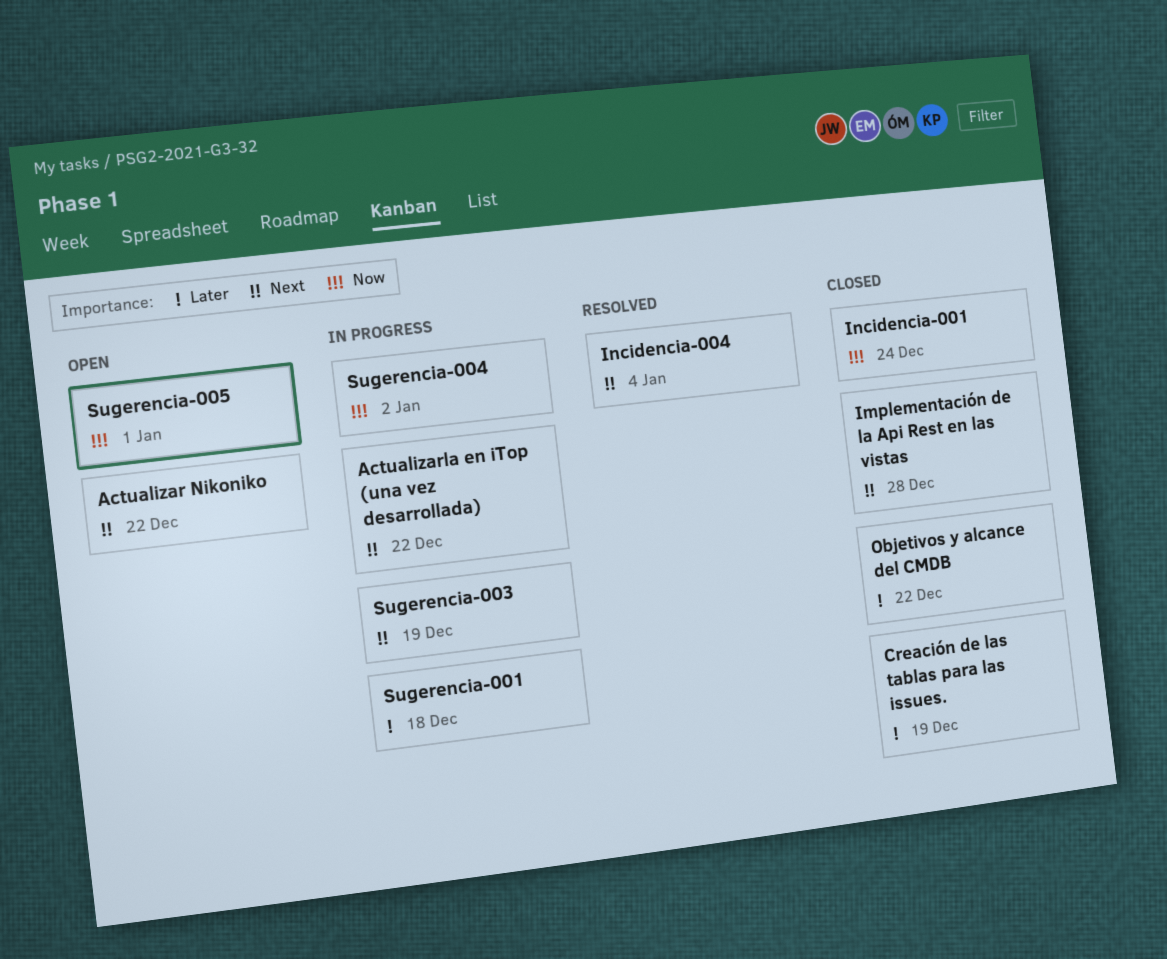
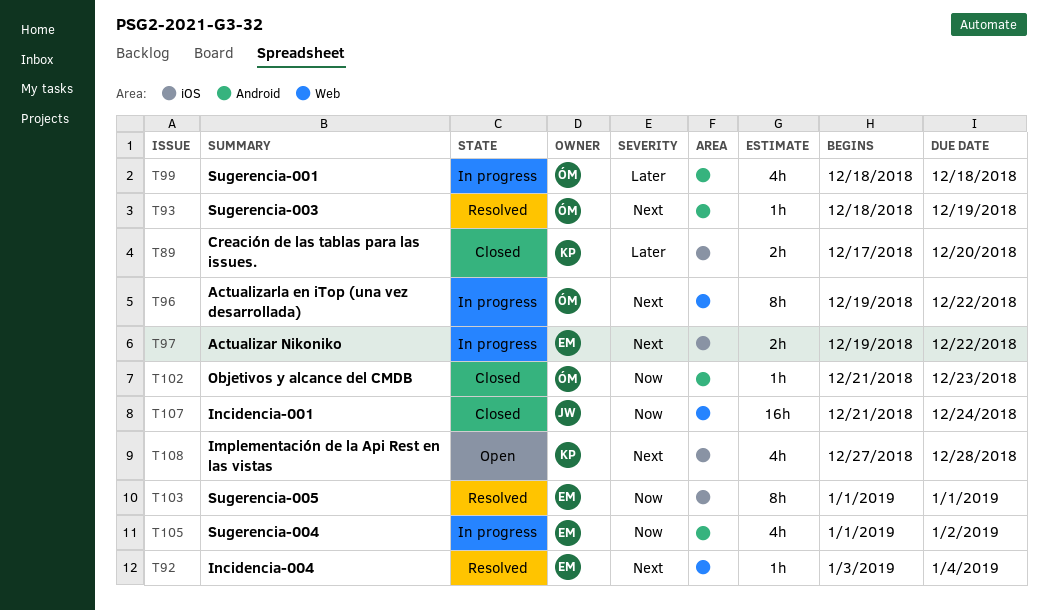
Actualizar Nikoniko, status: Open -> In progress
Creación de las tablas para las issues., due: Dec 19 -> Dec 20
Implementación de la Api Rest en las vistas, status: Closed -> Open
Objetivos y alcance del CMDB, priority: Later -> Now
Objetivos y alcance del CMDB, due: Dec 22 -> Dec 23
Sugerencia-003, status: In progress -> Resolved
Sugerencia-005, status: Open -> Resolved

